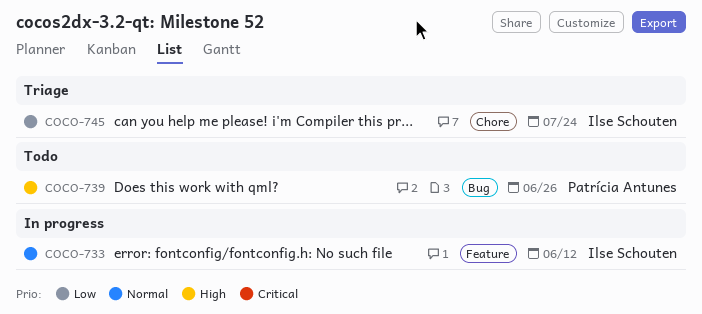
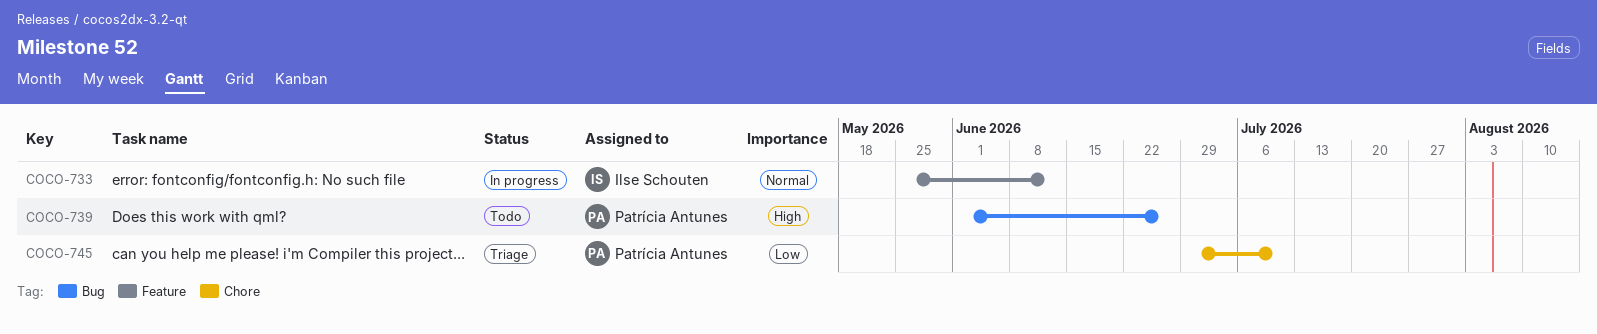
COCO-745, owner: Ilse Schouten -> Patrícia Antunes
COCO-745, due: Jul 24 -> Jul 10

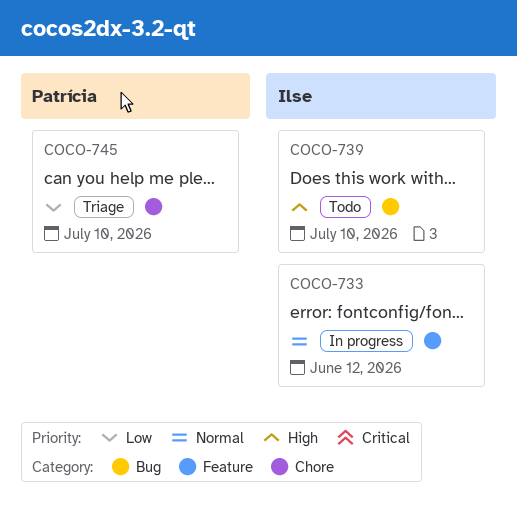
COCO-739, owner: Patrícia Antunes -> Ilse Schouten
COCO-739, due: Jun 26 -> Jul 10

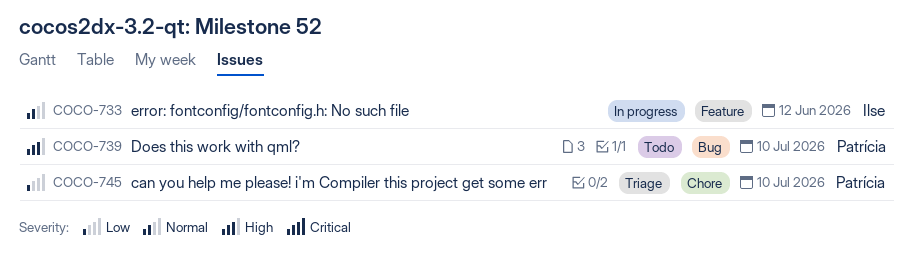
COCO-739, owner: Ilse -> Patrícia

